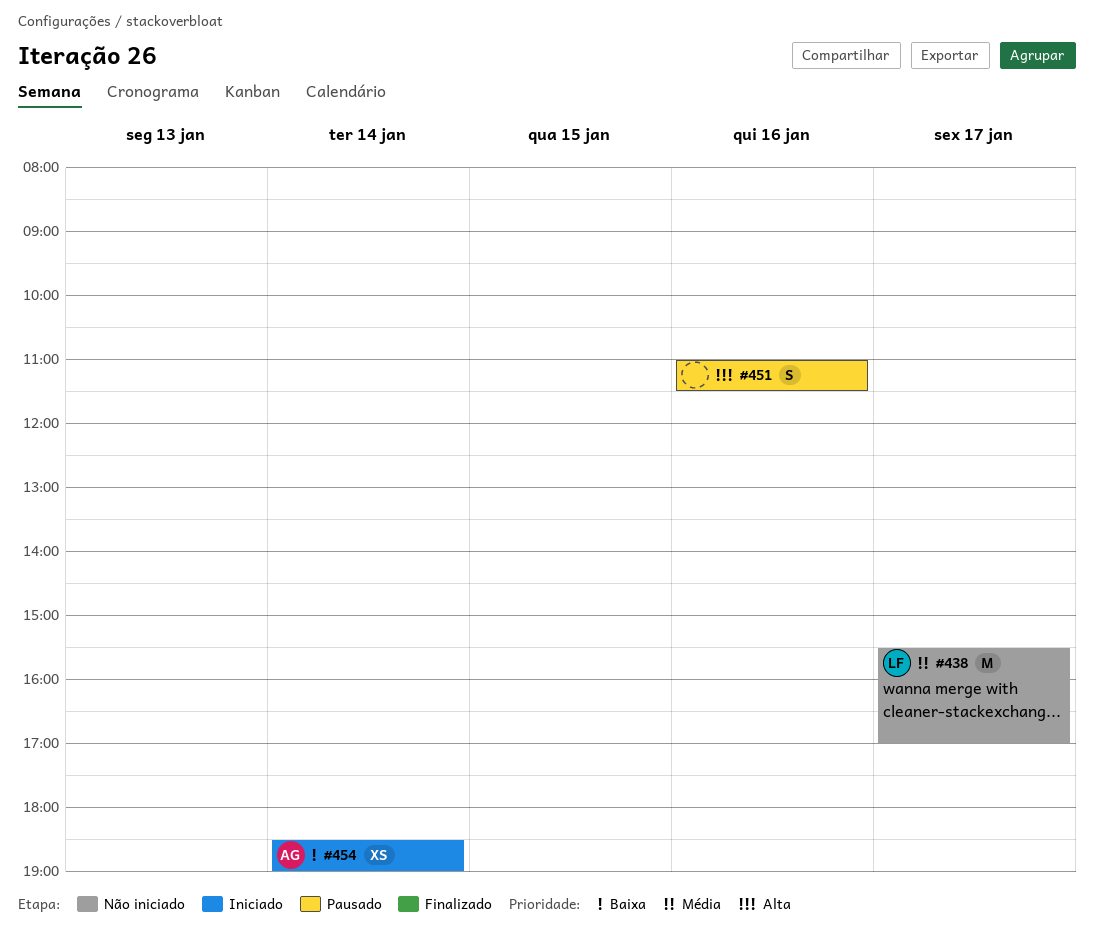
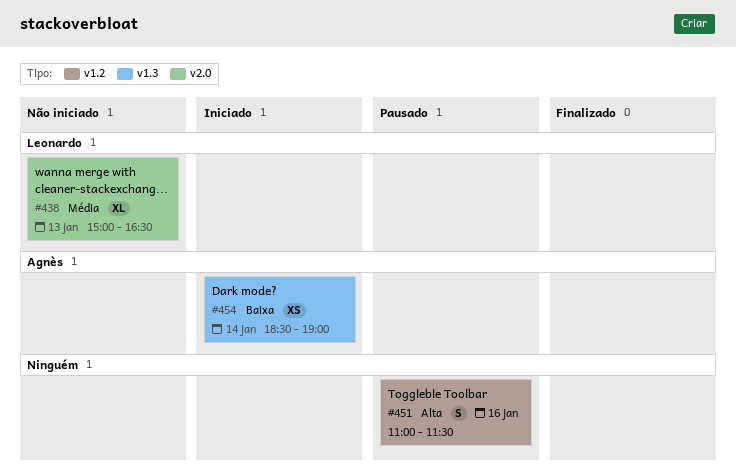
#438, estimate: M -> XL
#438, day: Jan 17 -> Jan 13
#438, begins: 15:30 -> 15:00
#438, ends: 17:00 -> 16:30

